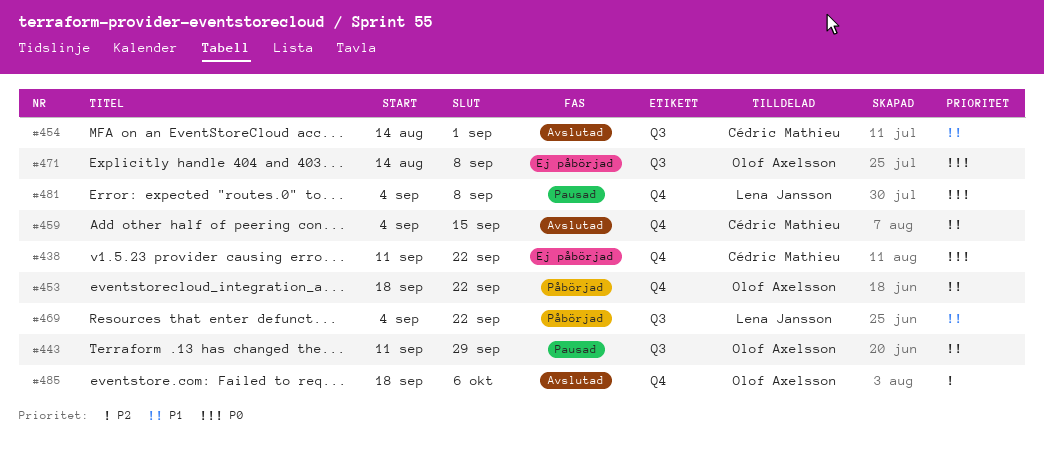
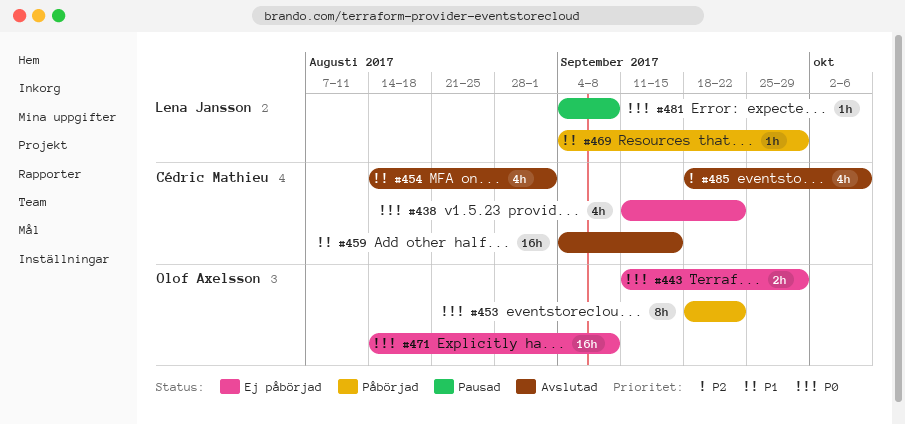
#443, status: Pausad -> Ej påbörjad
#443, priority: P1 -> P0
#453, priority: P1 -> P0
#469, due: Sep 22 -> Sep 29
#485, owner: Olof Axelsson -> Cédric Mathieu

